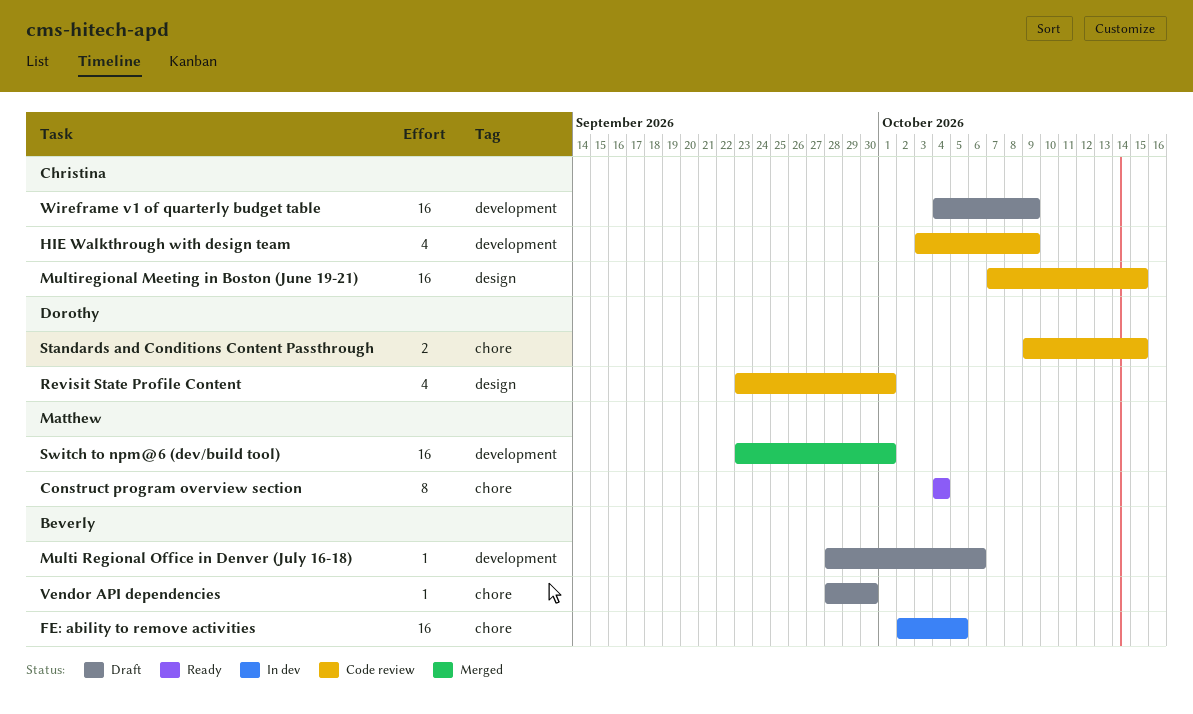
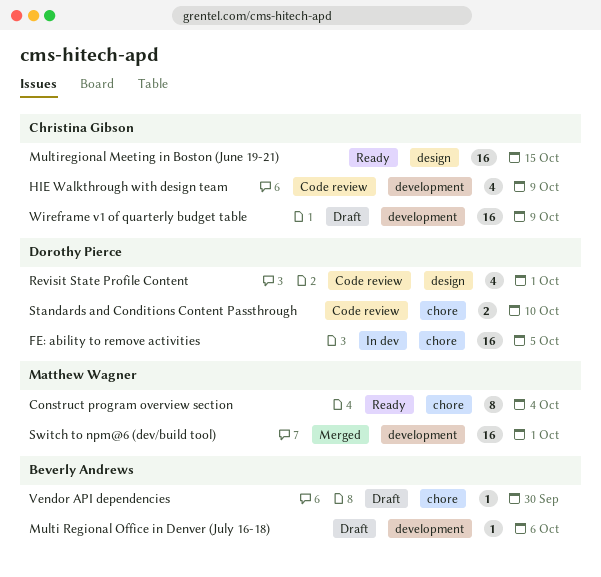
FE: ability to remove activities, owner: Beverly Andrews -> Dorothy Pierce
Multiregional Meeting in Boston (June 19-21), status: Code review -> Ready
Standards and Conditions Content Passthrough, due: Oct 15 -> Oct 10

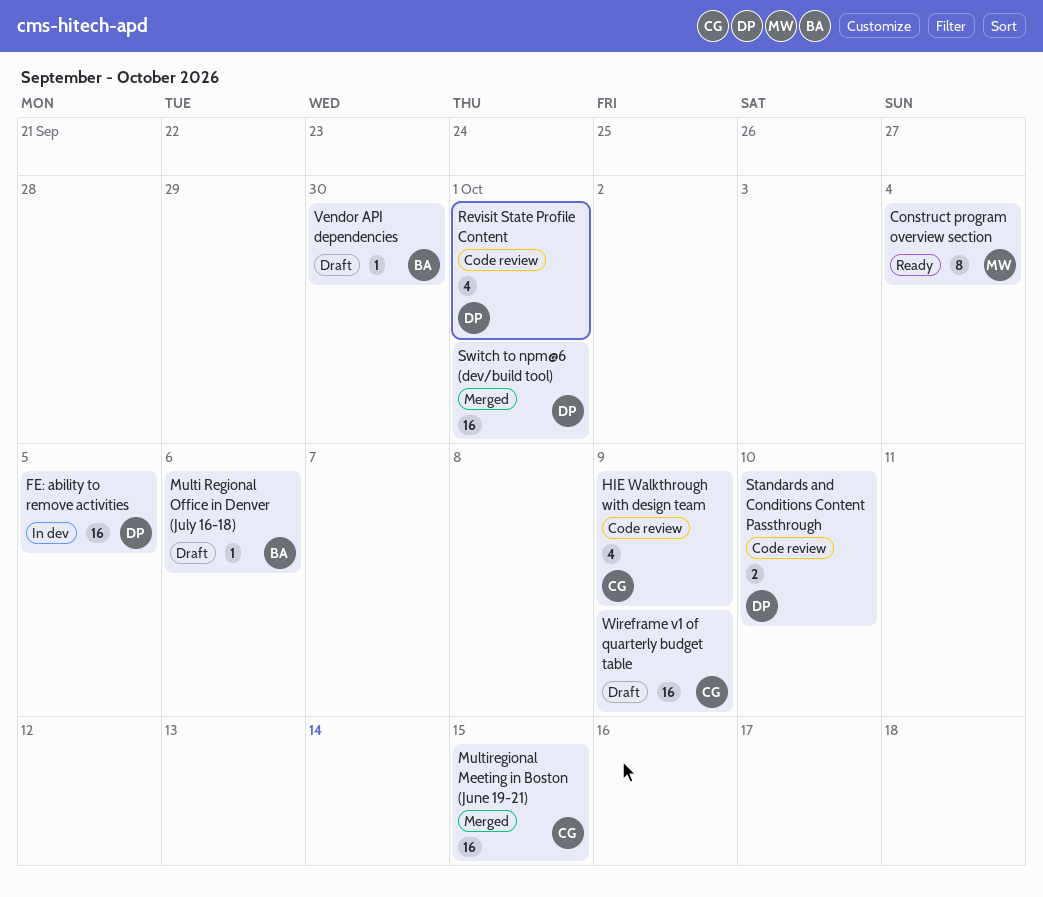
Multiregional Meeting in Boston (June 19-21), status: Ready -> Merged
Switch to npm@6 (dev/build tool), owner: Matthew Wagner -> Dorothy Pierce

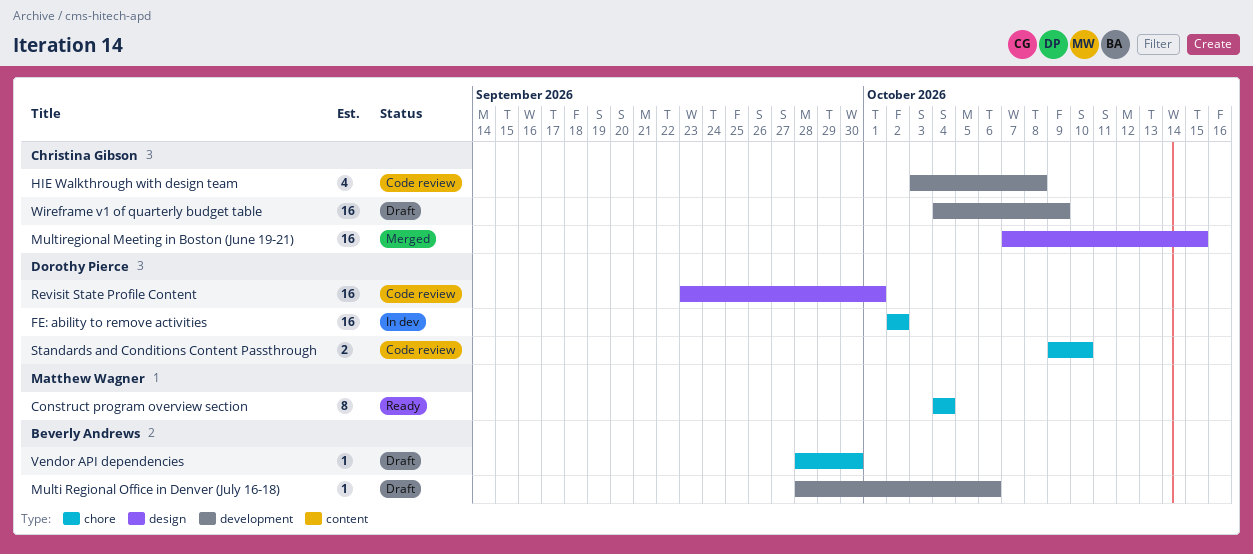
FE: ability to remove activities, due: Oct 5 -> Oct 2
HIE Walkthrough with design team, due: Oct 9 -> Oct 8
Revisit State Profile Content, estimate: 4 -> 16
Switch to npm@6 (dev/build tool): present -> none

